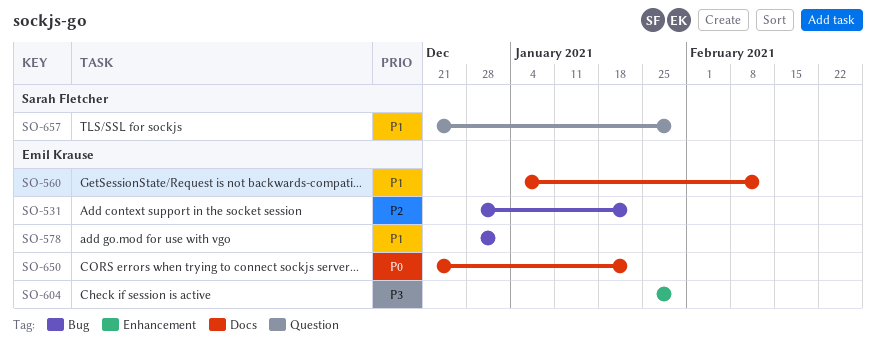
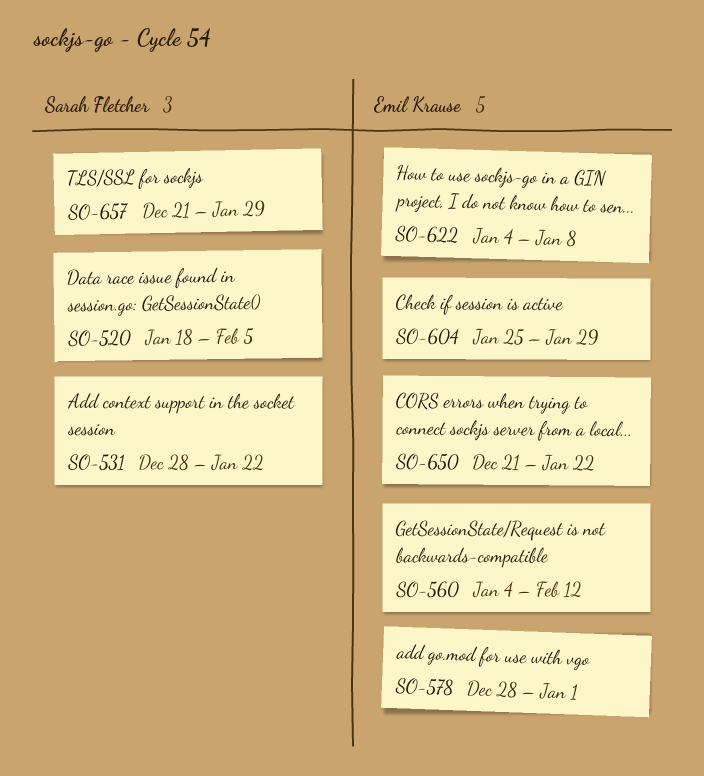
SO-520: none -> present
SO-531, owner: Emil Krause -> Sarah Fletcher
SO-622: none -> present

